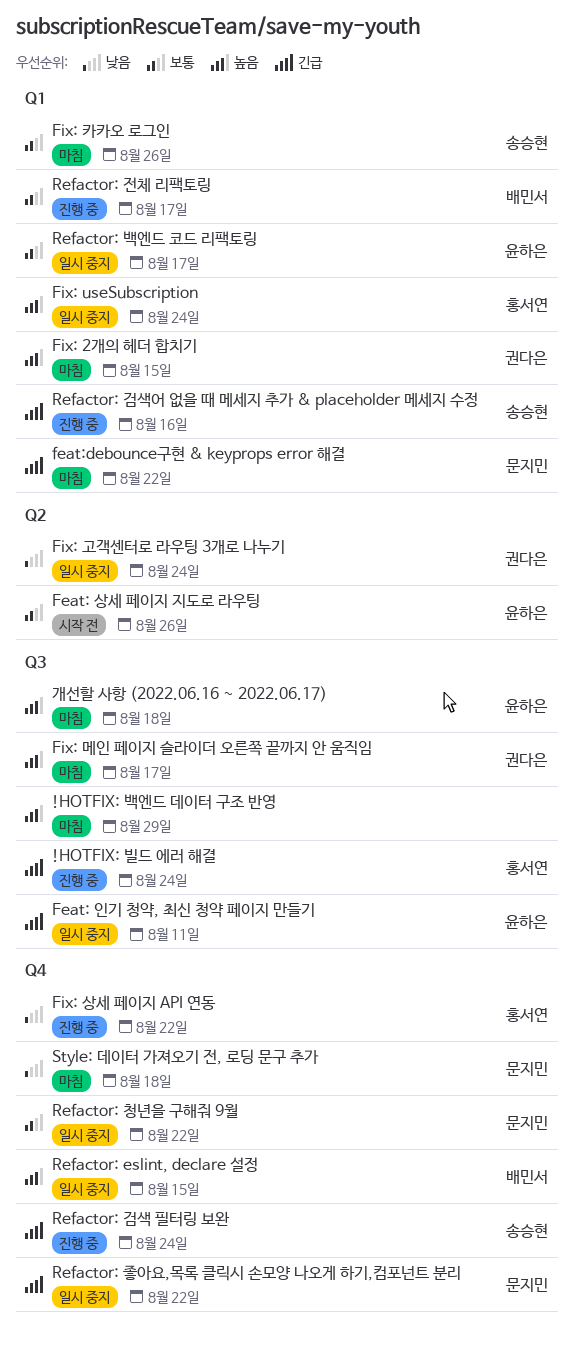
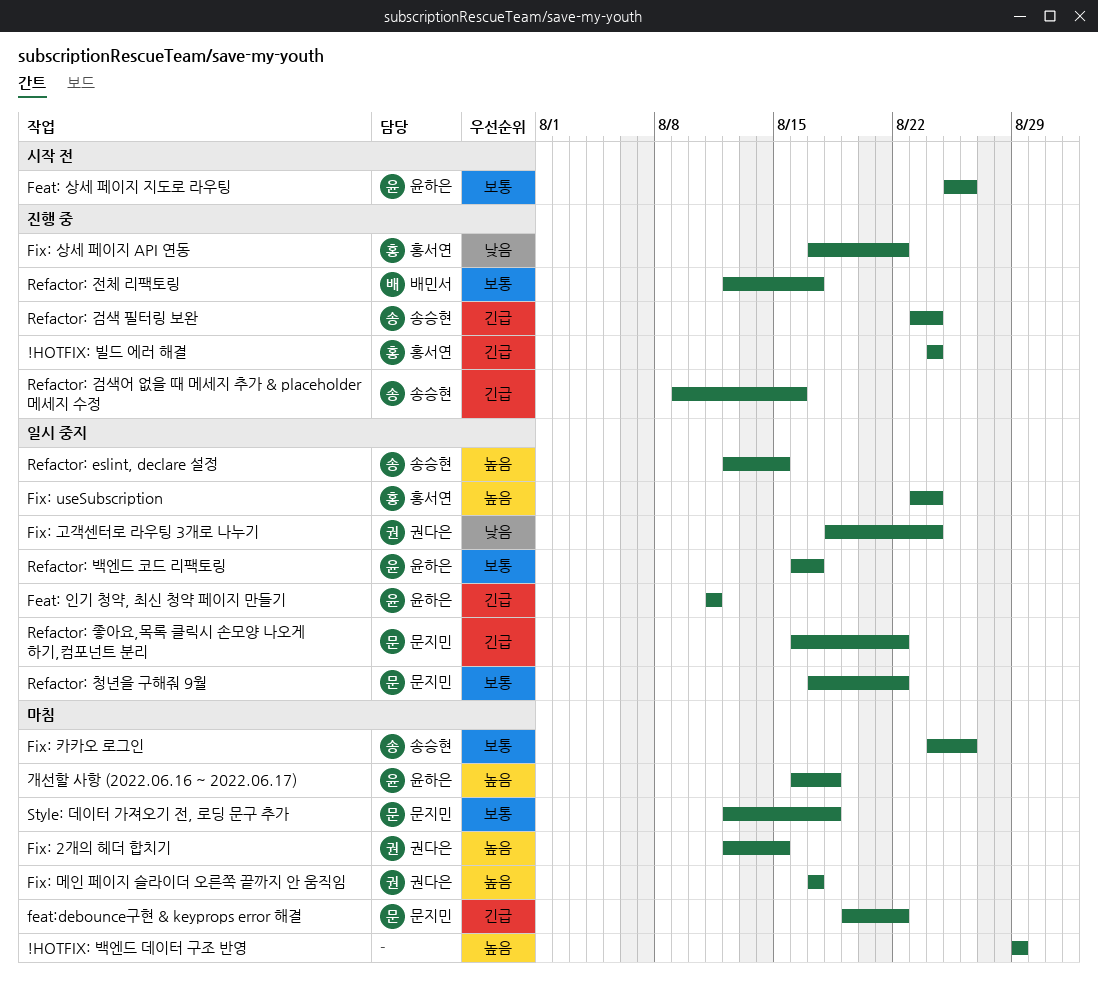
Refactor: eslint, declare 설정, owner: 배민서 -> 송승현
Style: 데이터 가져오기 전, 로딩 문구 추가, priority: 낮음 -> 보통

